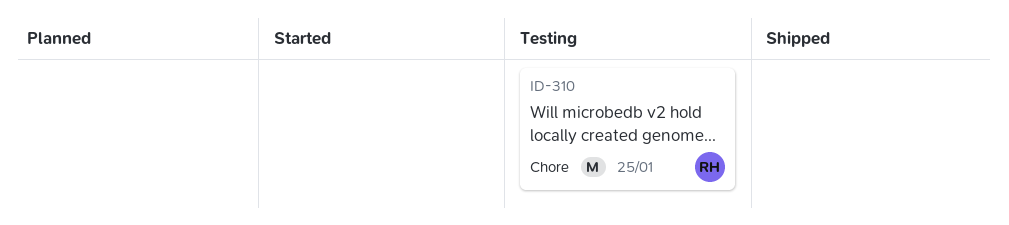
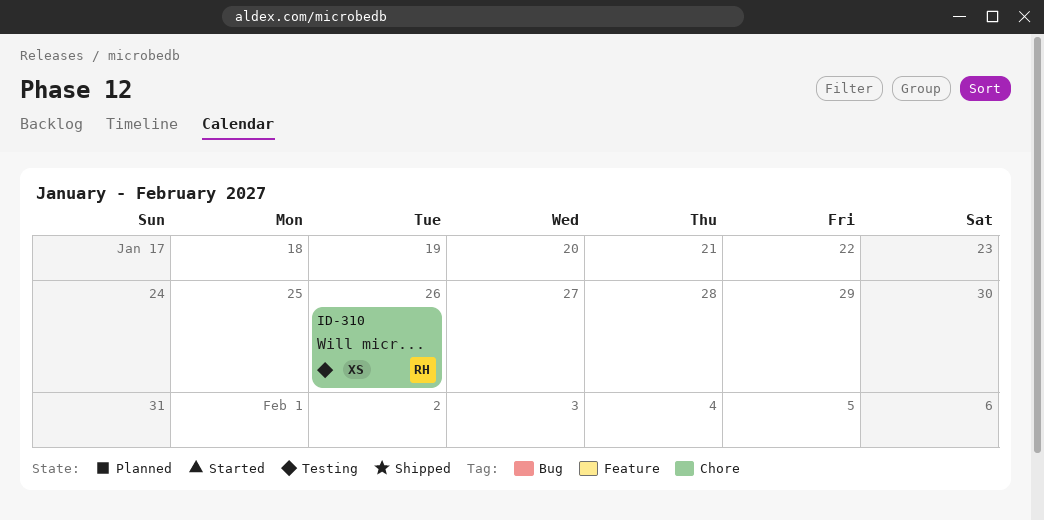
ID-310, estimate: M -> XS
ID-310, due: Jan 25 -> Jan 26

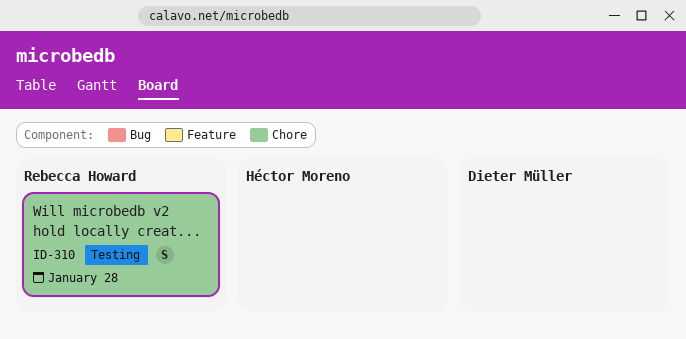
ID-310, estimate: XS -> S
ID-310, due: Jan 26 -> Jan 28

